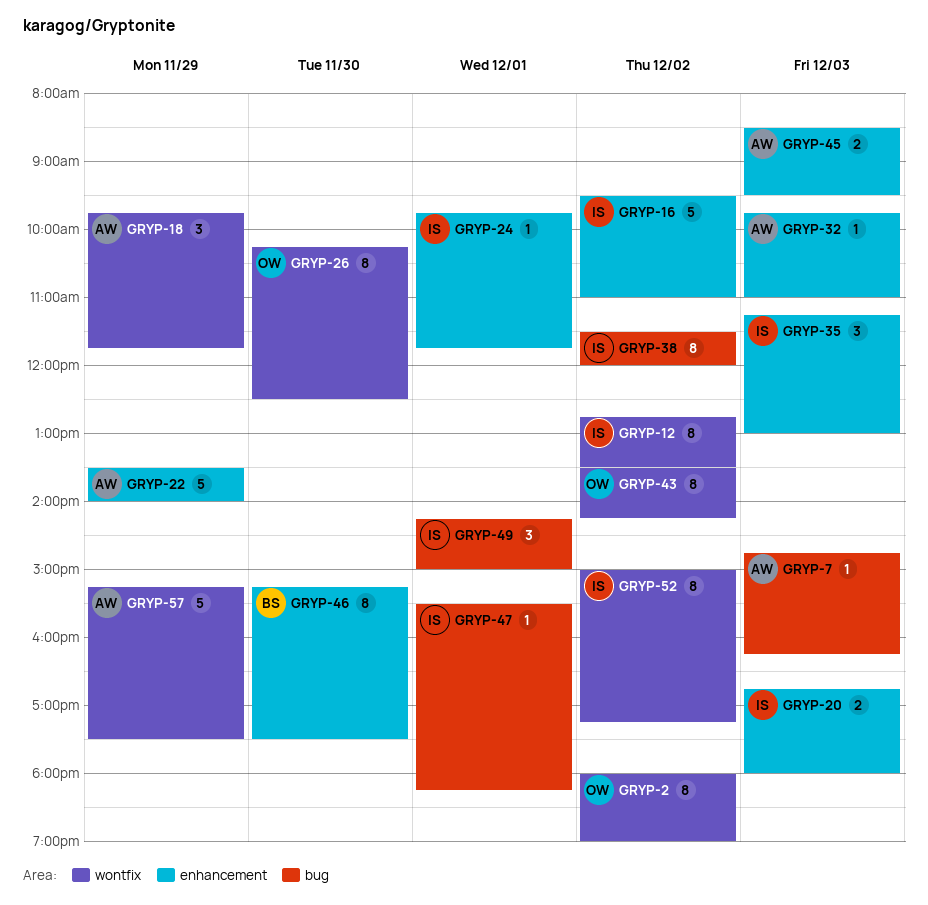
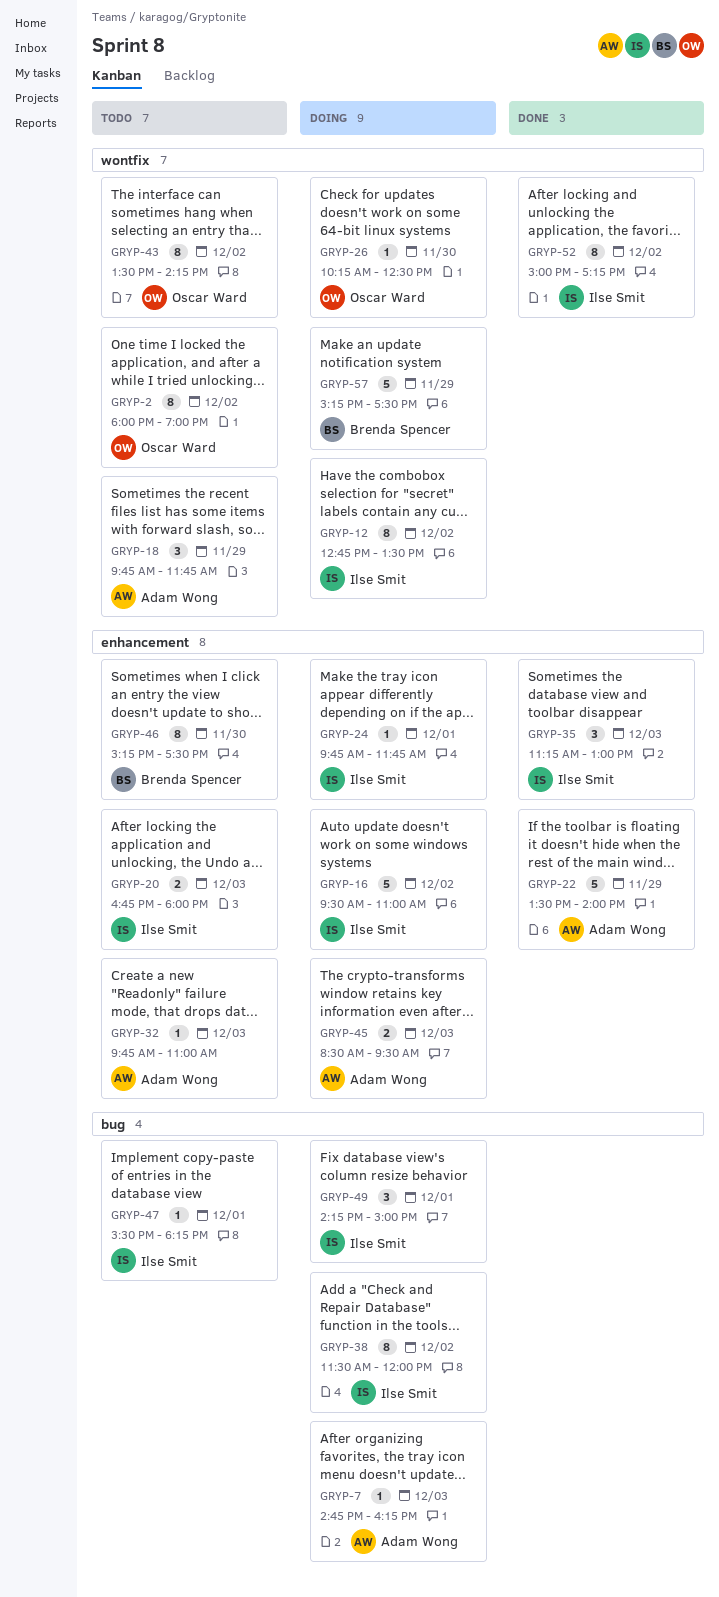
GRYP-26, estimate: 8 -> 1
GRYP-57, owner: Adam Wong -> Brenda Spencer

